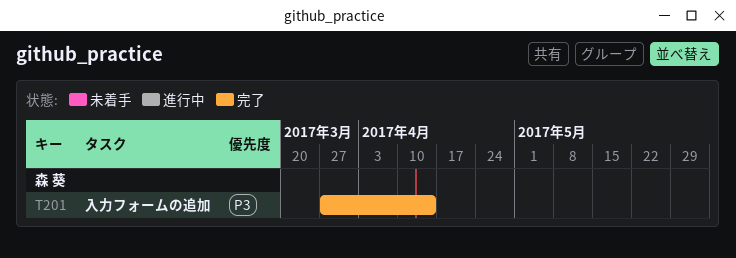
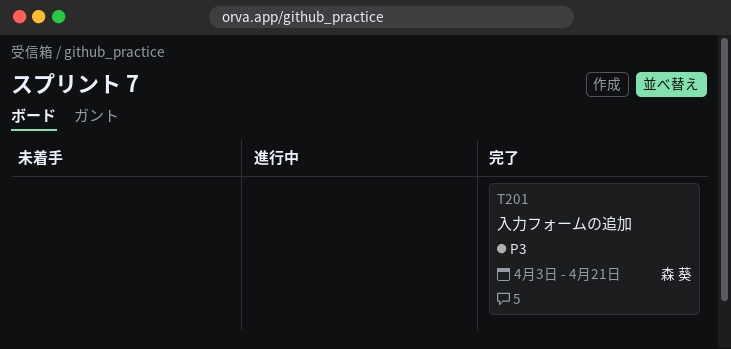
T201, start: Mar 27 -> Apr 3
T201, due: Apr 14 -> Apr 21

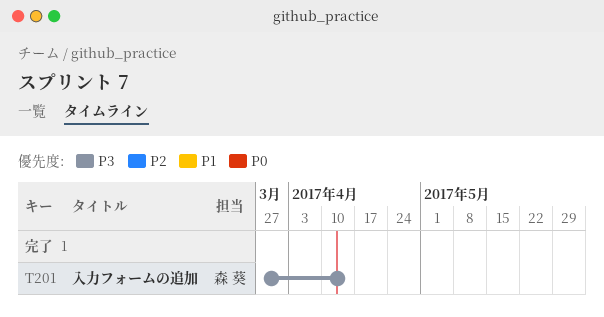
T201, start: Apr 3 -> Mar 27
T201, due: Apr 21 -> Apr 14

